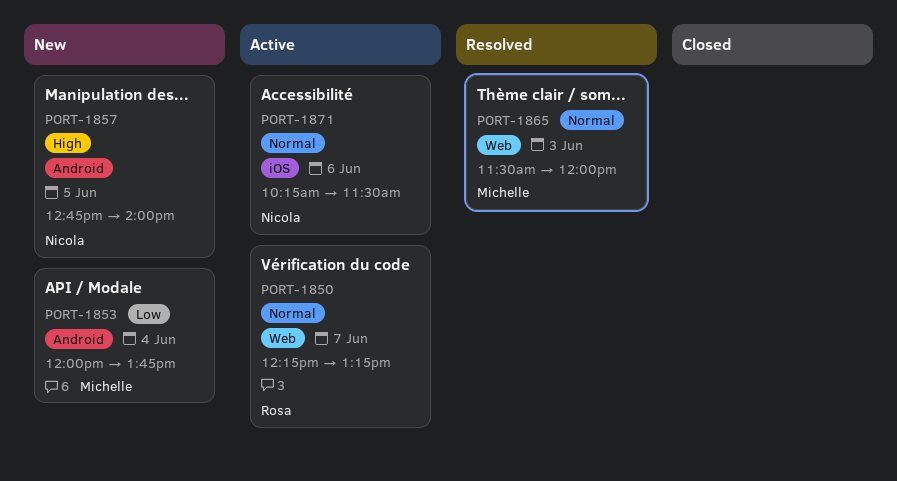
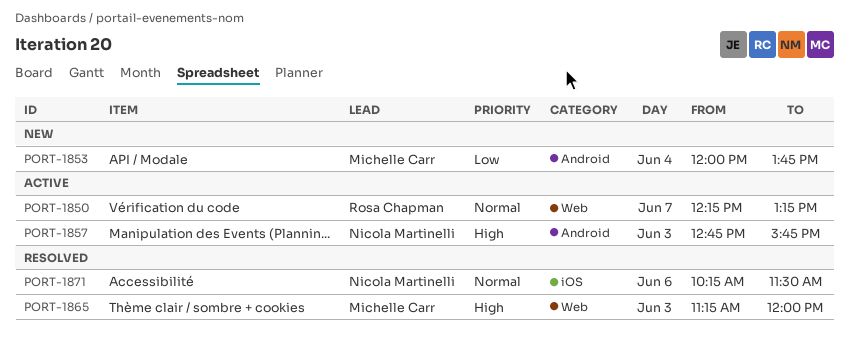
PORT-1857, status: New -> Active
PORT-1857, day: Jun 5 -> Jun 3
PORT-1857, ends: 14:00 -> 15:45
PORT-1865, priority: Normal -> High
PORT-1865, begins: 11:30 -> 11:15
PORT-1871, status: Active -> Resolved

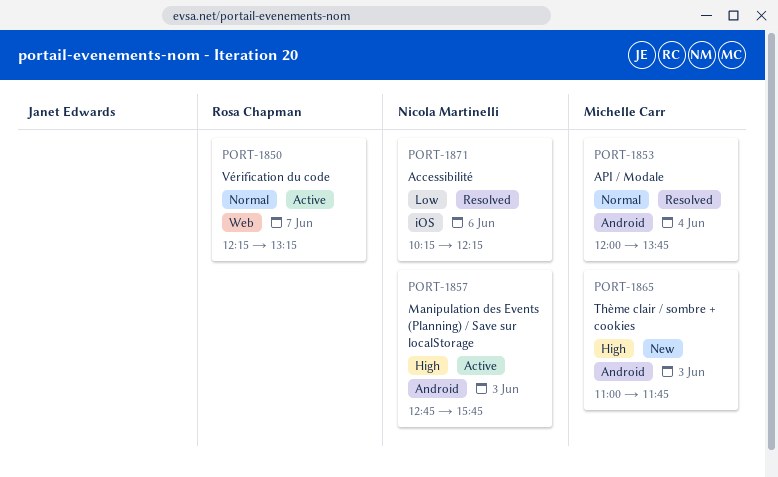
PORT-1853, status: New -> Resolved
PORT-1853, priority: Low -> Normal
PORT-1865, status: Resolved -> New
PORT-1865, label: Web -> Android
PORT-1865, begins: 11:15 -> 11:00
PORT-1865, ends: 12:00 -> 11:45
PORT-1871, priority: Normal -> Low
PORT-1871, ends: 11:30 -> 12:15

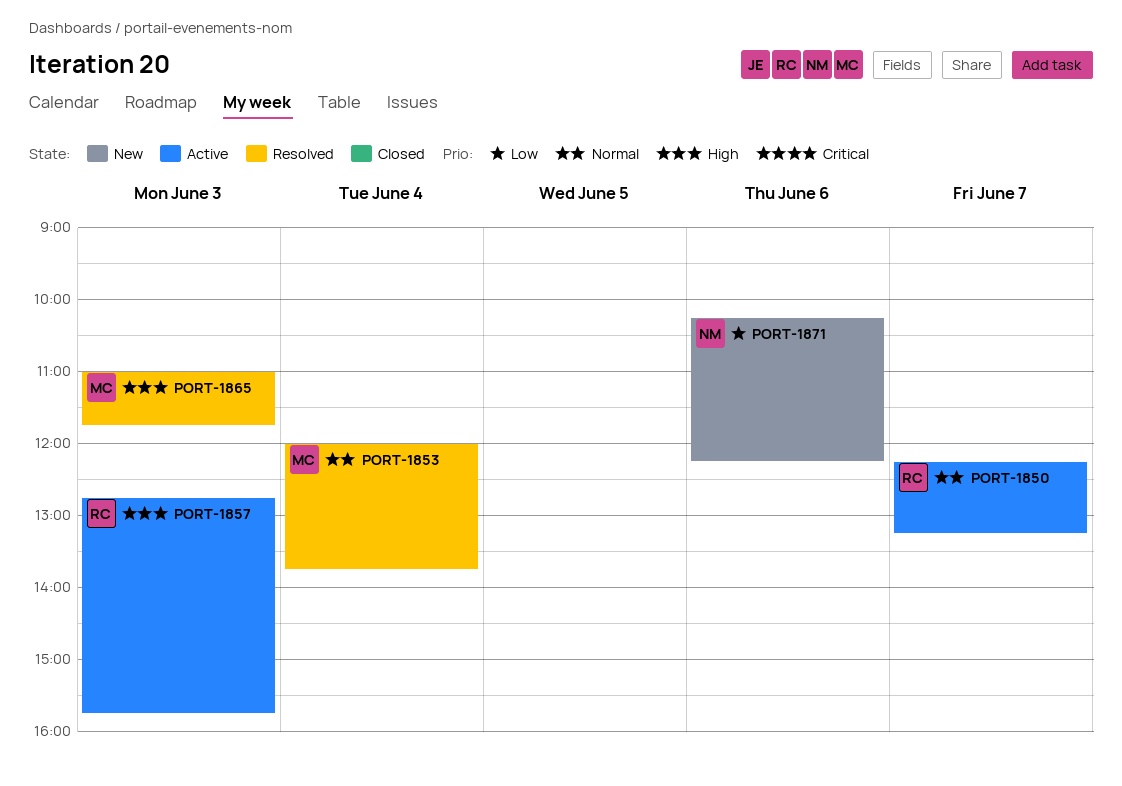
PORT-1857, owner: Nicola Martinelli -> Rosa Chapman
PORT-1865, status: New -> Resolved
PORT-1871, status: Resolved -> New

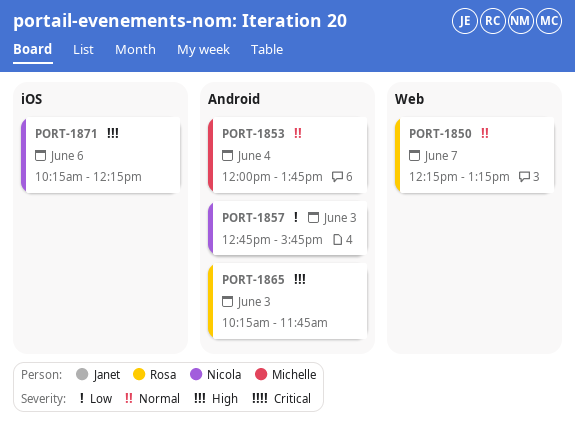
PORT-1857, owner: Rosa -> Nicola
PORT-1857, priority: High -> Low
PORT-1865, owner: Michelle -> Rosa
PORT-1865, begins: 11:00 -> 10:15
PORT-1871, priority: Low -> High

